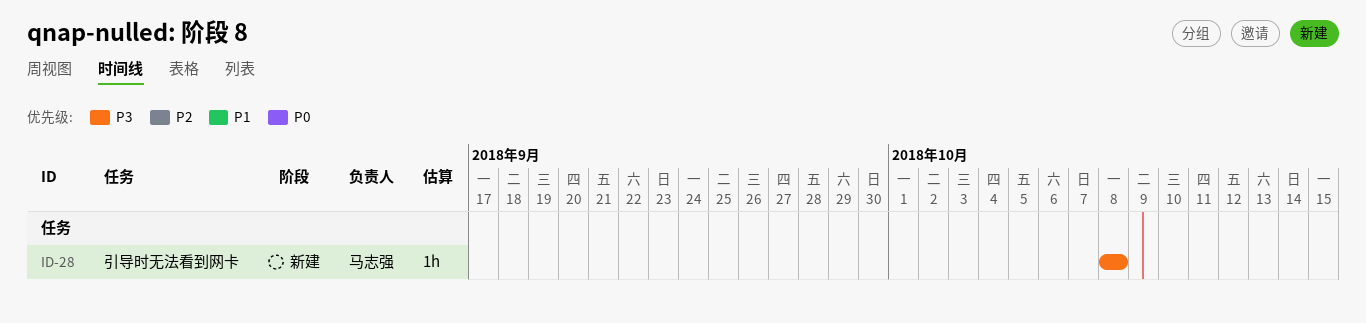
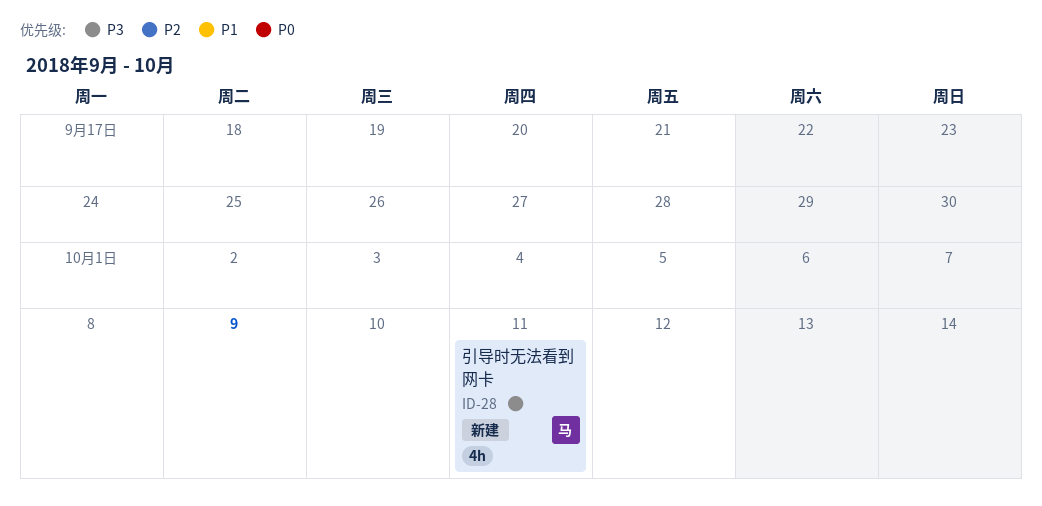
ID-28, estimate: 1h -> 4h
ID-28, due: Oct 8 -> Oct 11

